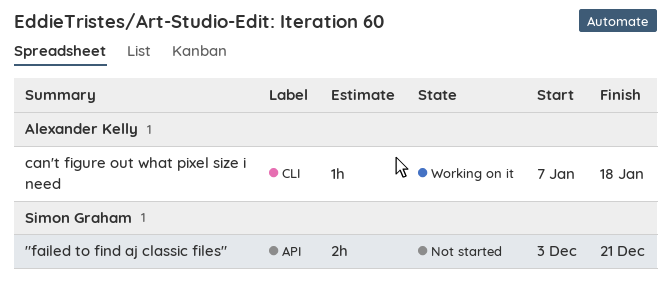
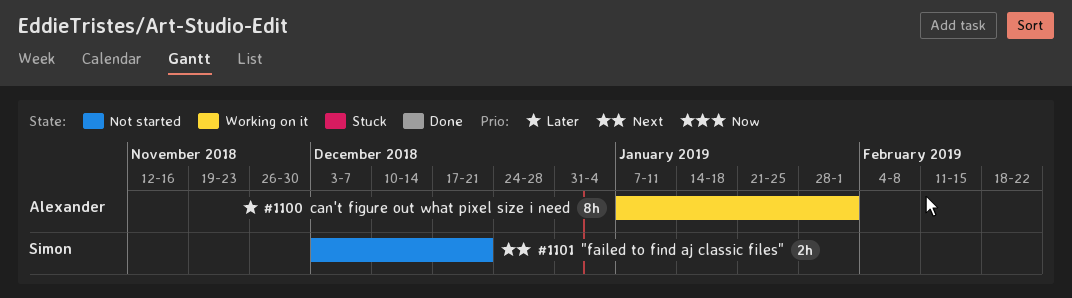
can't figure out what pixel size i need, estimate: 1h -> 8h
can't figure out what pixel size i need, due: Jan 18 -> Feb 1

